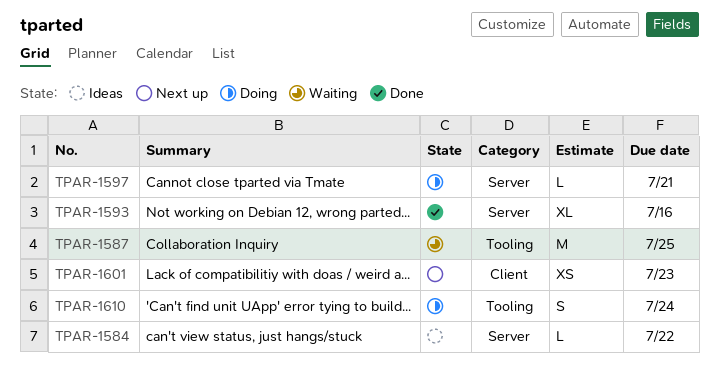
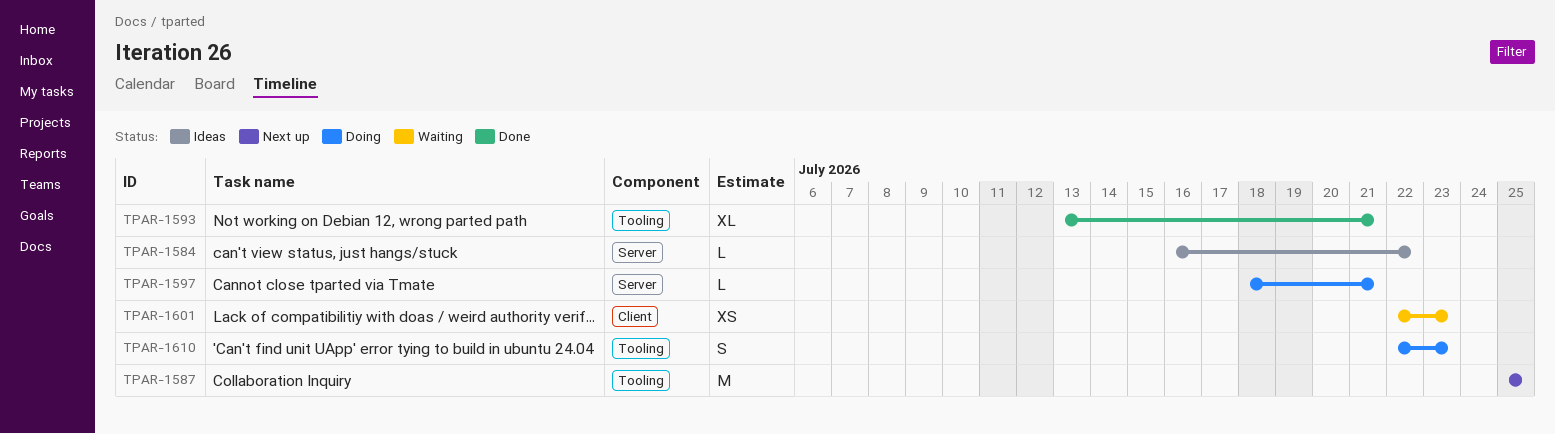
TPAR-1587, status: Waiting -> Next up
TPAR-1593, label: Server -> Tooling
TPAR-1593, due: Jul 16 -> Jul 21
TPAR-1601, status: Next up -> Waiting
TPAR-1610, due: Jul 24 -> Jul 23

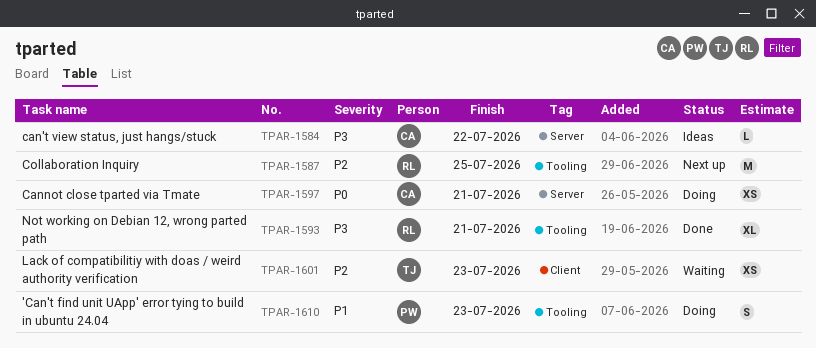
TPAR-1597, estimate: L -> XS

